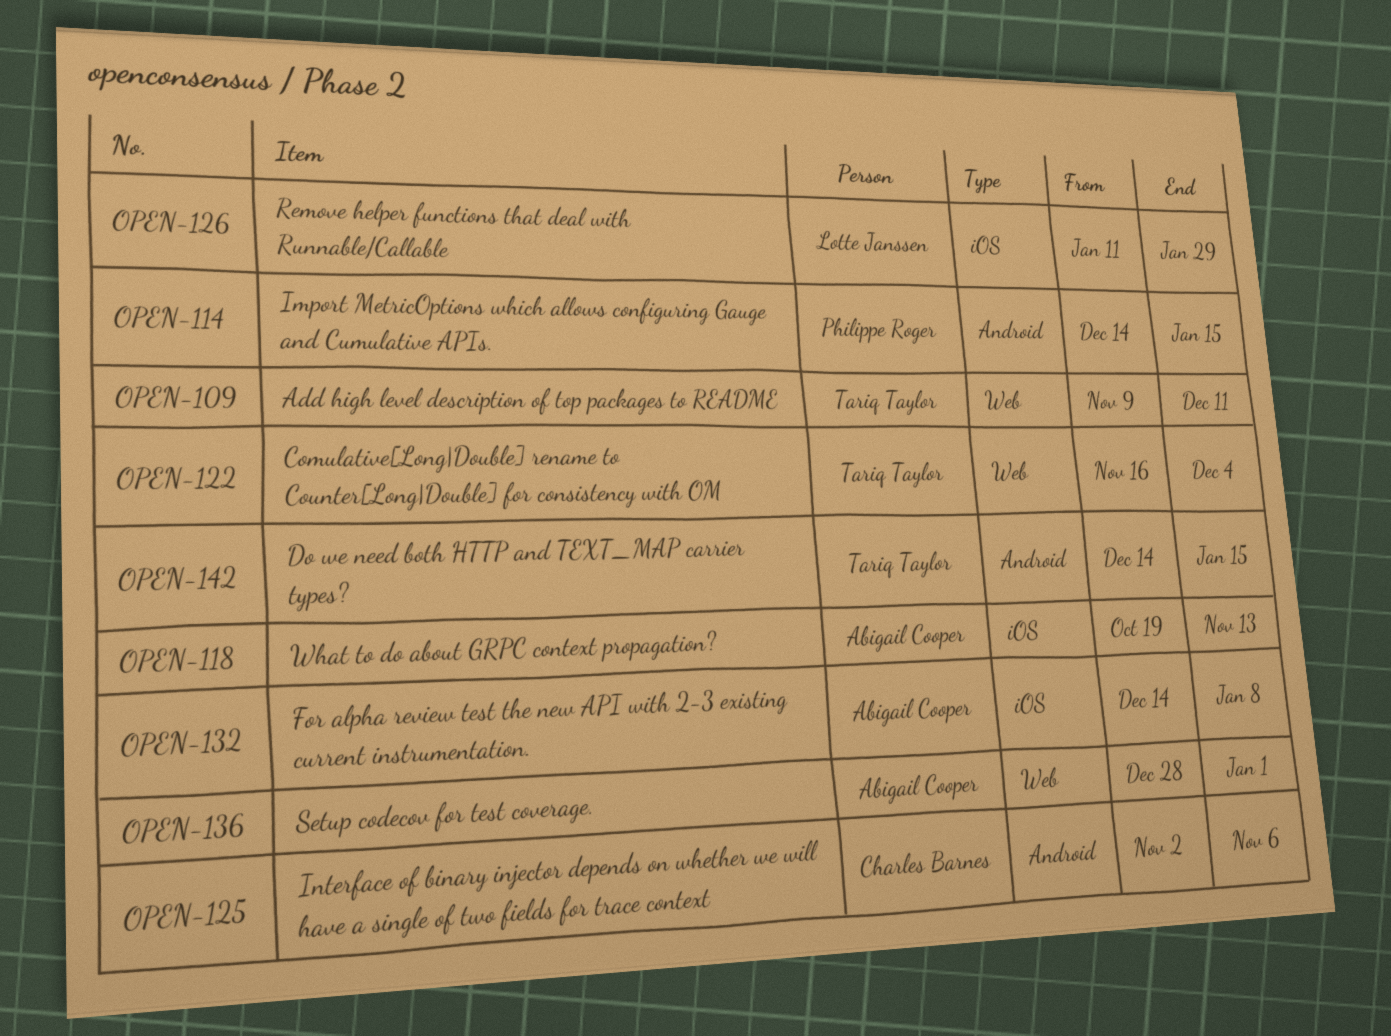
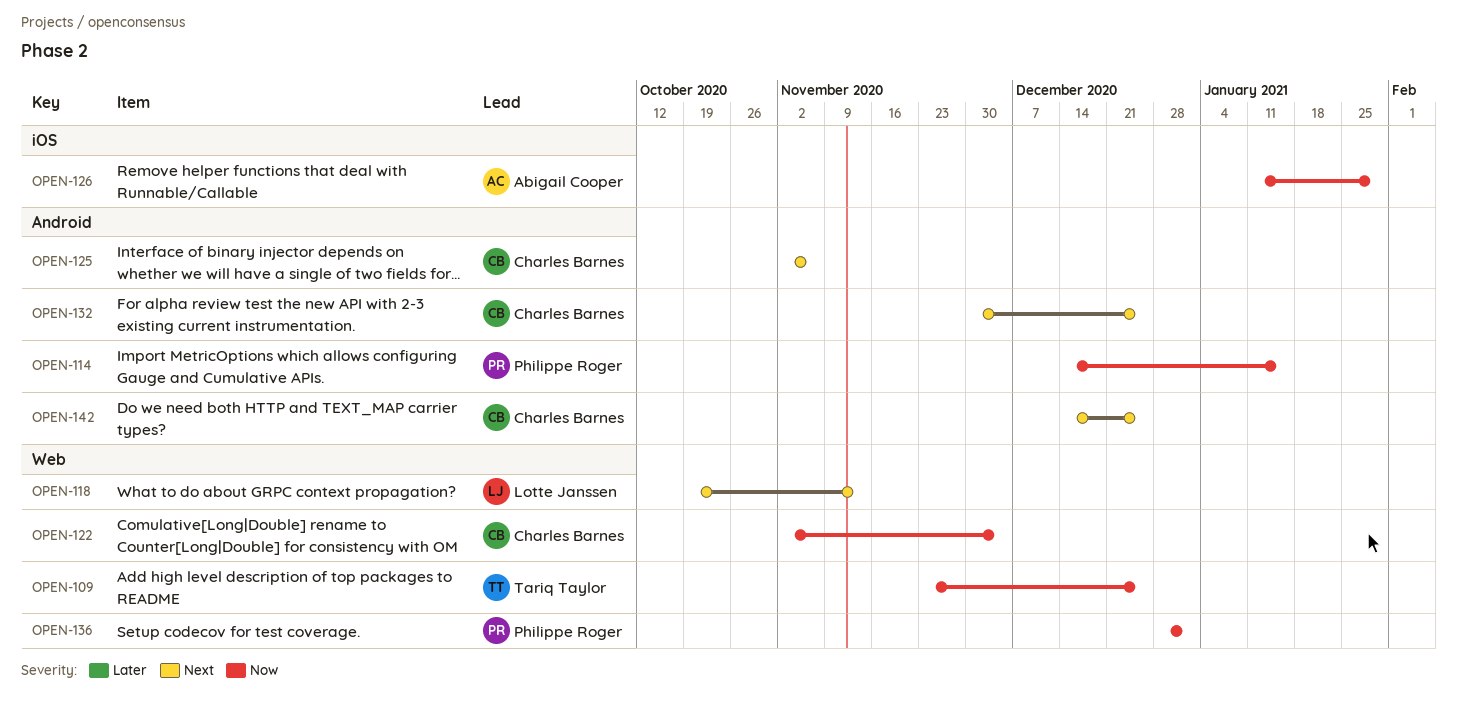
OPEN-109, start: Nov 9 -> Nov 23
OPEN-109, due: Dec 11 -> Dec 25
OPEN-118, owner: Abigail Cooper -> Lotte Janssen
OPEN-118, label: iOS -> Web
OPEN-122, owner: Tariq Taylor -> Charles Barnes
OPEN-122, start: Nov 16 -> Nov 2
OPEN-126, owner: Lotte Janssen -> Abigail Cooper
OPEN-132, owner: Abigail Cooper -> Charles Barnes
OPEN-132, label: iOS -> Android
OPEN-132, start: Dec 14 -> Nov 30
OPEN-132, due: Jan 8 -> Dec 25
OPEN-136, owner: Abigail Cooper -> Philippe Roger
OPEN-142, owner: Tariq Taylor -> Charles Barnes
OPEN-142, due: Jan 15 -> Dec 25

